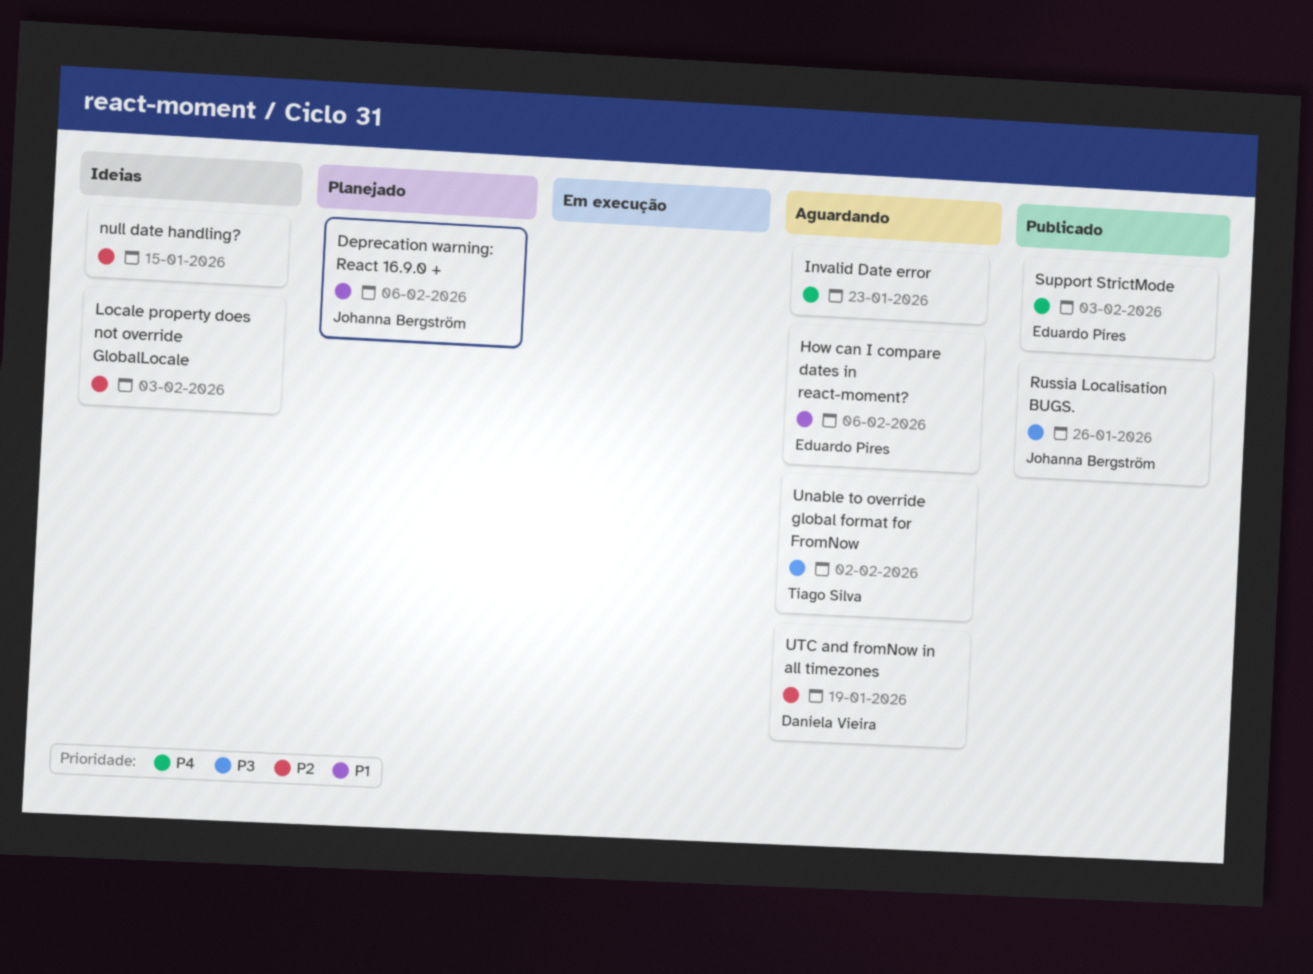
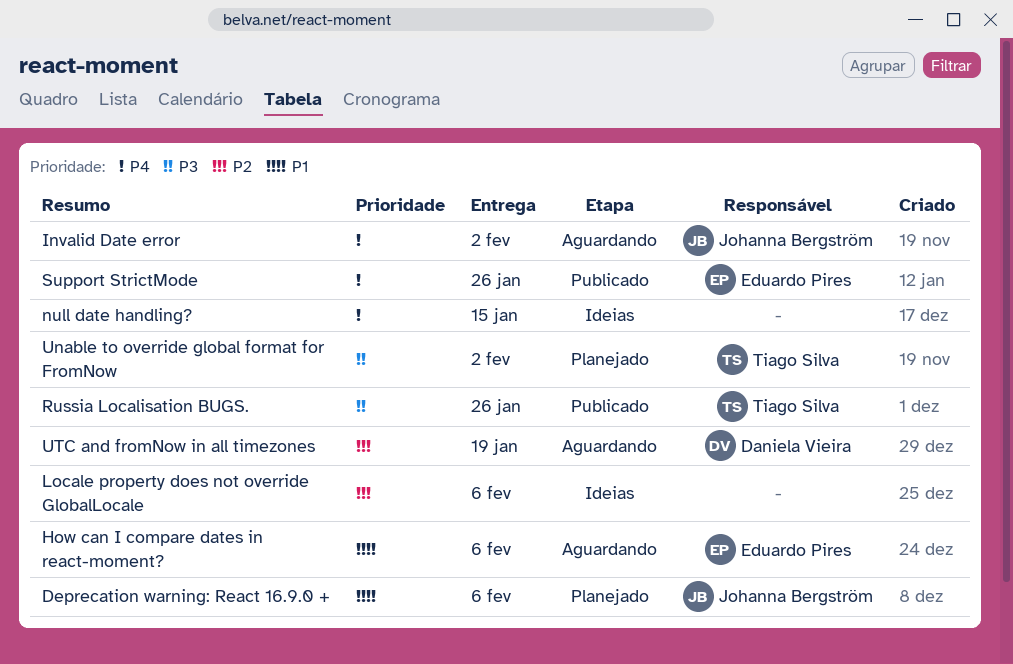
Invalid Date error, owner: none -> Johanna Bergström
Invalid Date error, due: Jan 23 -> Feb 2
Locale property does not override GlobalLocale, due: Feb 3 -> Feb 6
null date handling?, priority: P2 -> P4
Russia Localisation BUGS., owner: Johanna Bergström -> Tiago Silva
Support StrictMode, due: Feb 3 -> Jan 26
Unable to override global format for FromNow, status: Aguardando -> Planejado

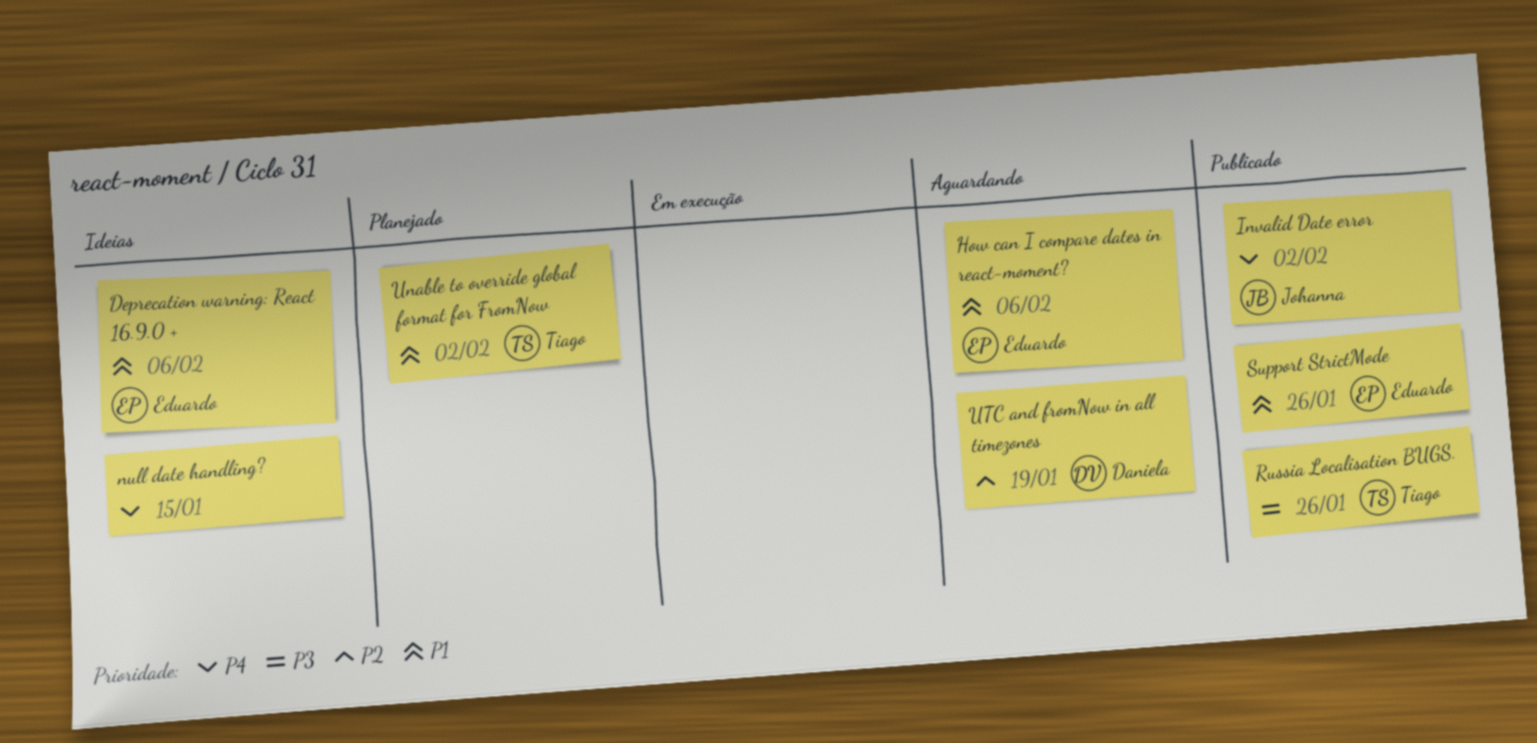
Deprecation warning: React 16.9.0 +, status: Planejado -> Ideias
Deprecation warning: React 16.9.0 +, owner: Johanna Bergström -> Eduardo Pires
Invalid Date error, status: Aguardando -> Publicado
Locale property does not override GlobalLocale: present -> none
Support StrictMode, priority: P4 -> P1
Unable to override global format for FromNow, priority: P3 -> P1

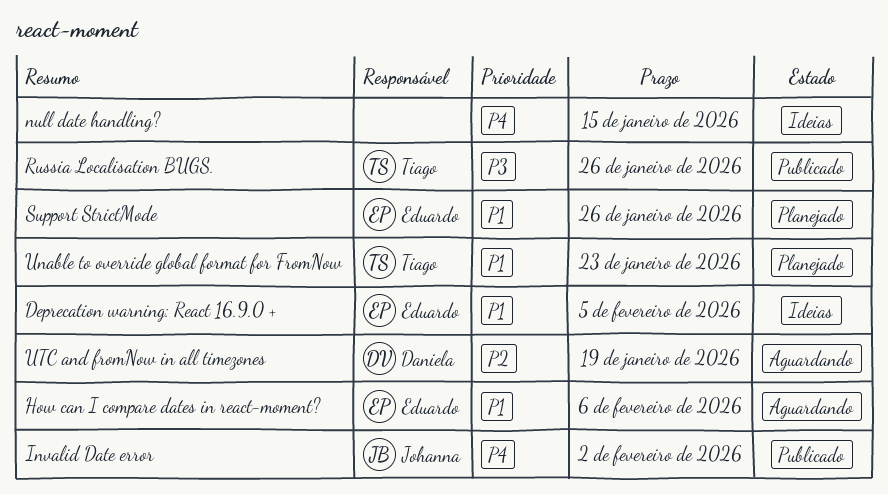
Deprecation warning: React 16.9.0 +, due: Feb 6 -> Feb 5
Support StrictMode, status: Publicado -> Planejado
Unable to override global format for FromNow, due: Feb 2 -> Jan 23

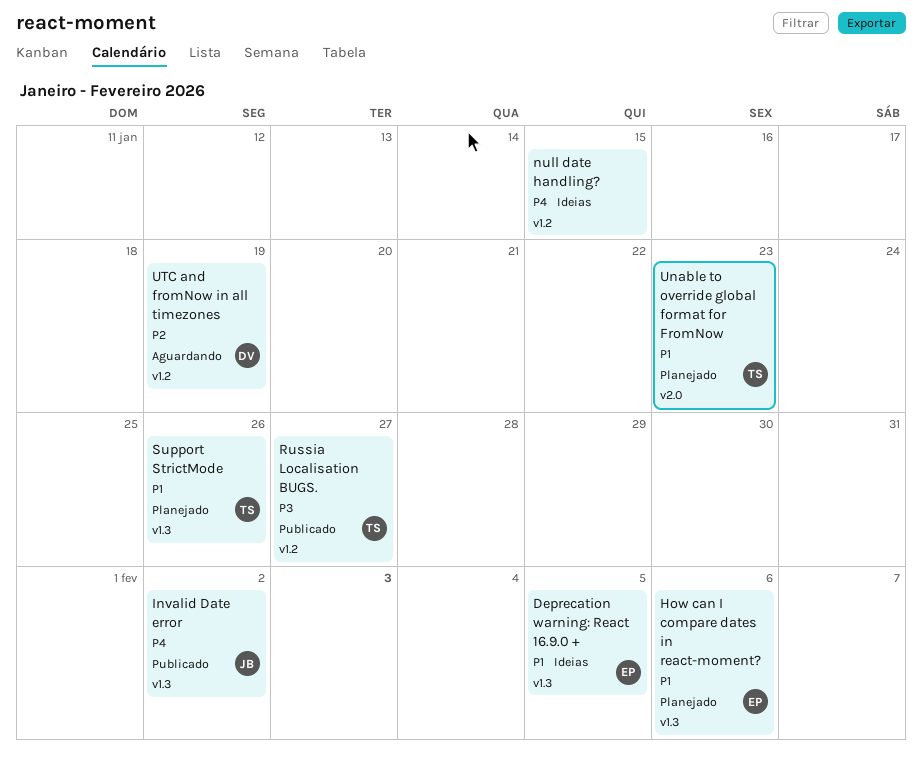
How can I compare dates in react-moment?, status: Aguardando -> Planejado
Russia Localisation BUGS., due: Jan 26 -> Jan 27
Support StrictMode, owner: Eduardo -> Tiago

